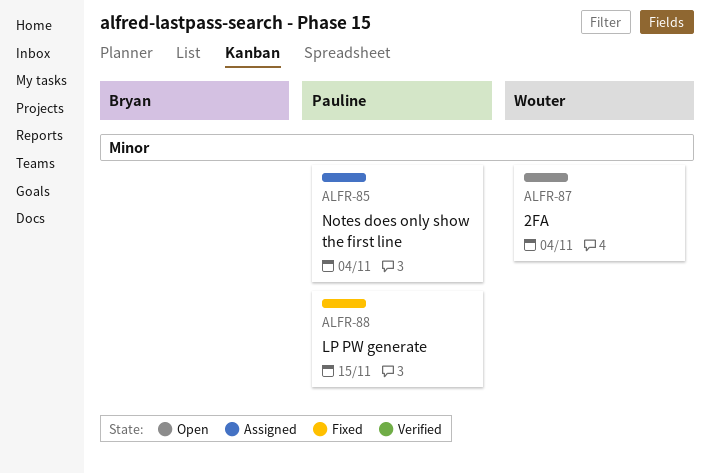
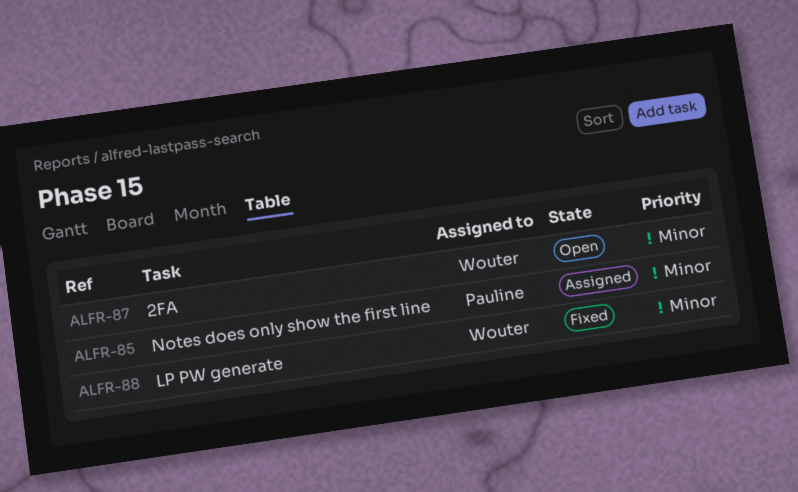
ALFR-88, owner: Pauline -> Wouter

